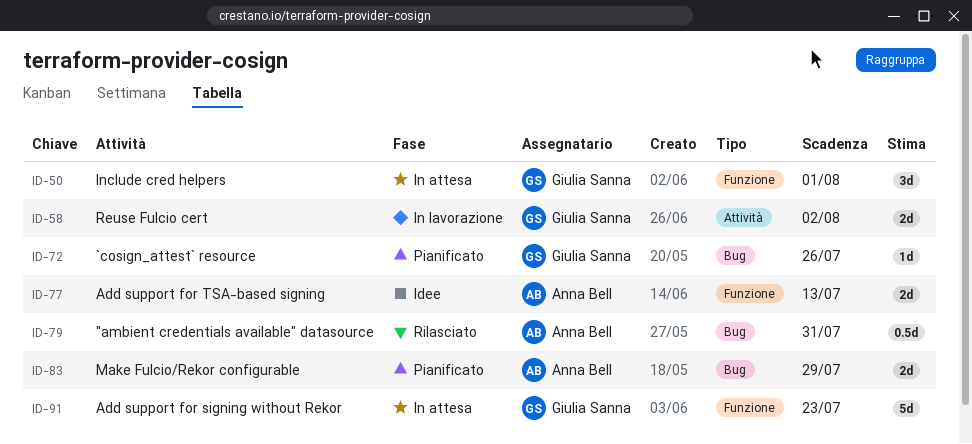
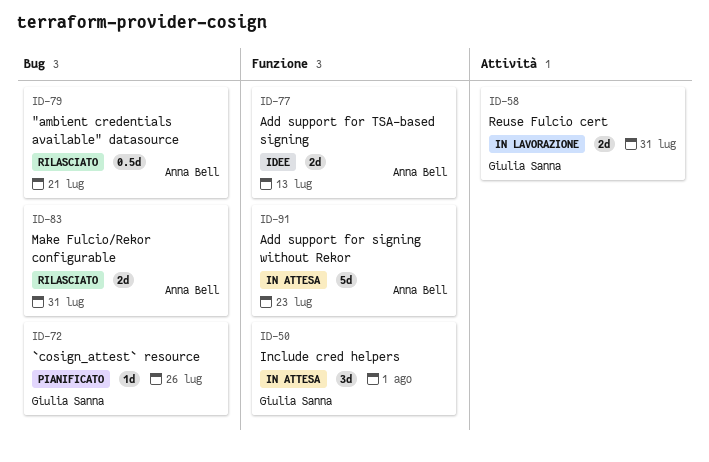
ID-58, due: Aug 2 -> Jul 31
ID-79, due: Jul 31 -> Jul 21
ID-83, status: Pianificato -> Rilasciato
ID-83, due: Jul 29 -> Jul 31
ID-91, owner: Giulia Sanna -> Anna Bell

